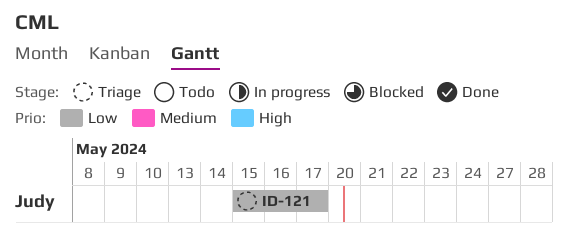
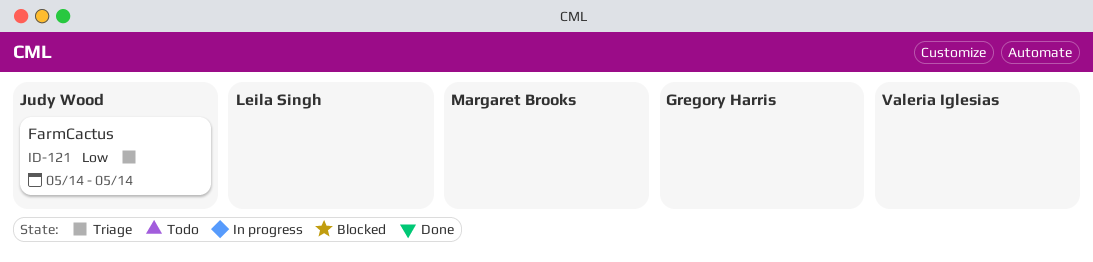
ID-121, start: May 15 -> May 14
ID-121, due: May 17 -> May 14

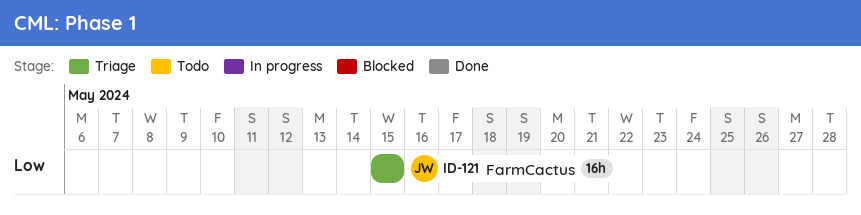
ID-121, start: May 14 -> May 15
ID-121, due: May 14 -> May 15

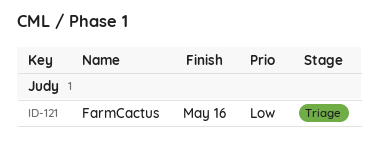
ID-121, due: May 15 -> May 16

